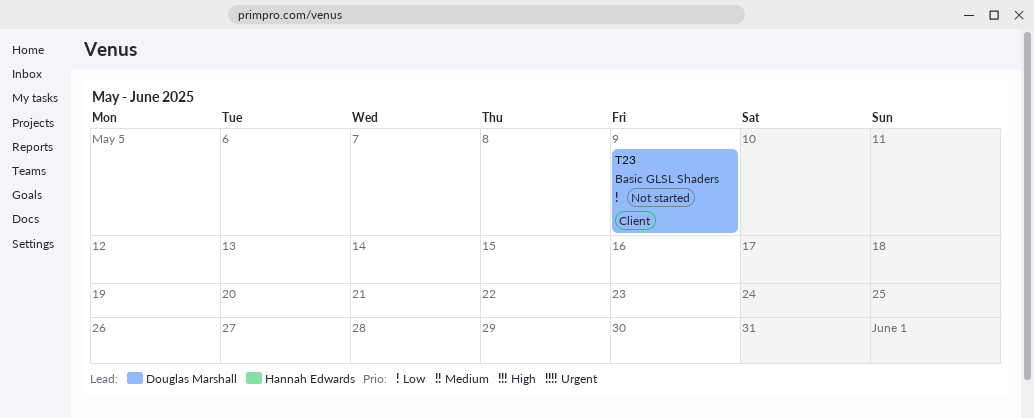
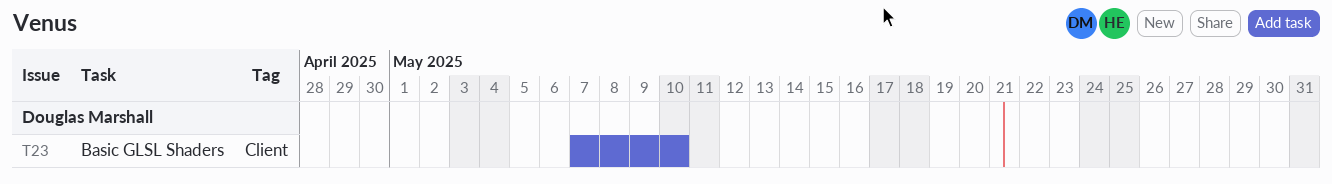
T23, due: May 9 -> May 10

